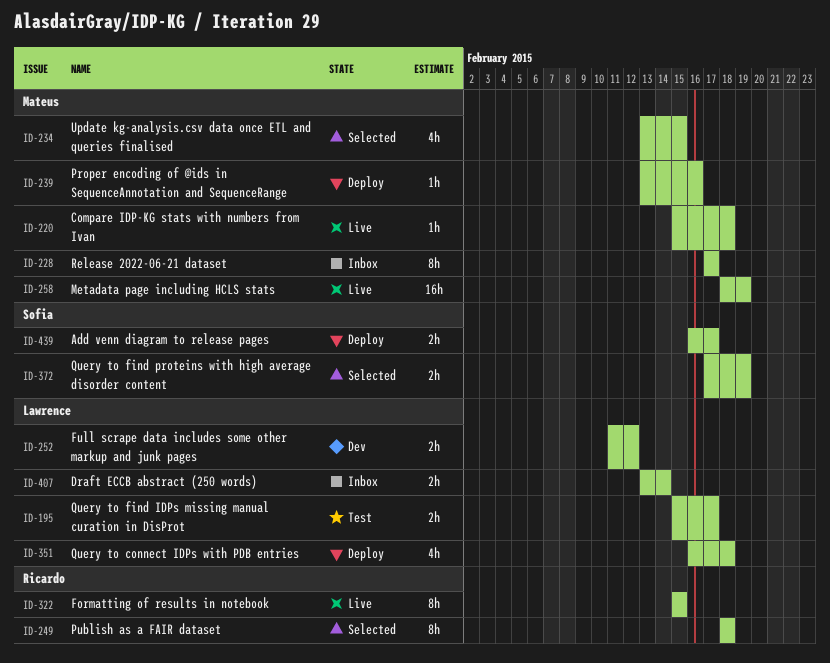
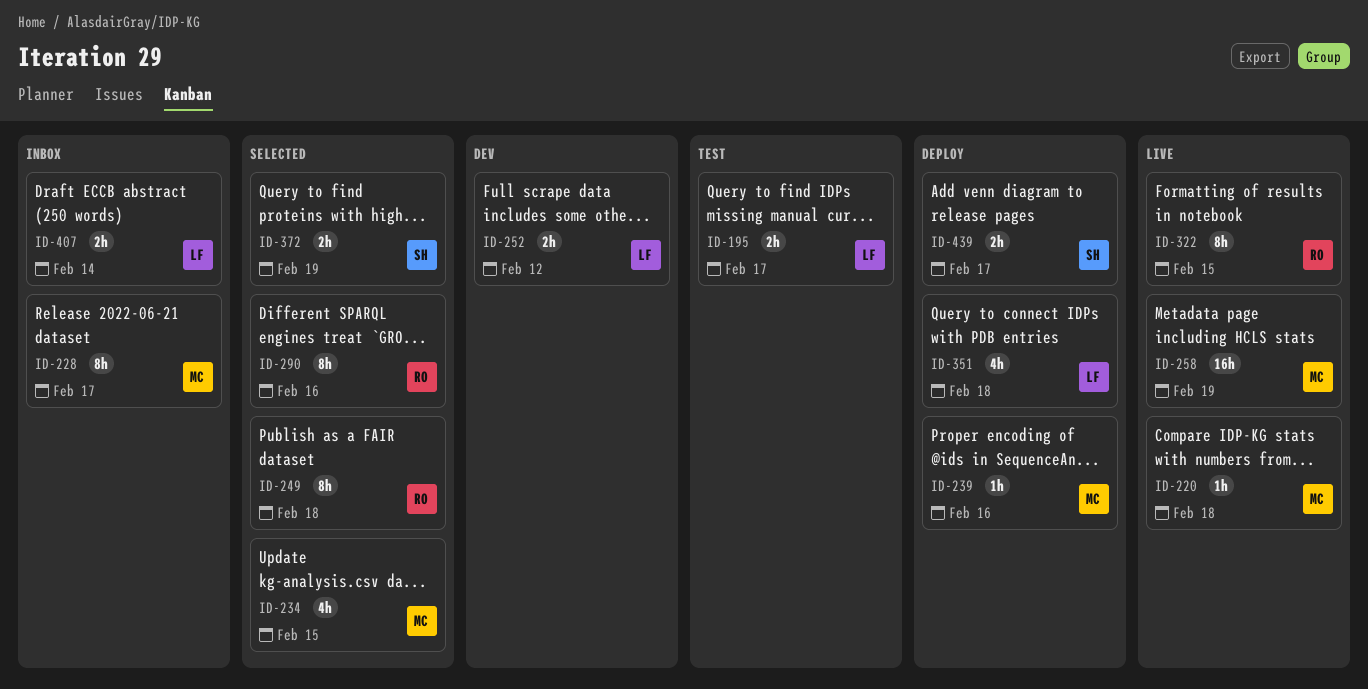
ID-290: none -> present

